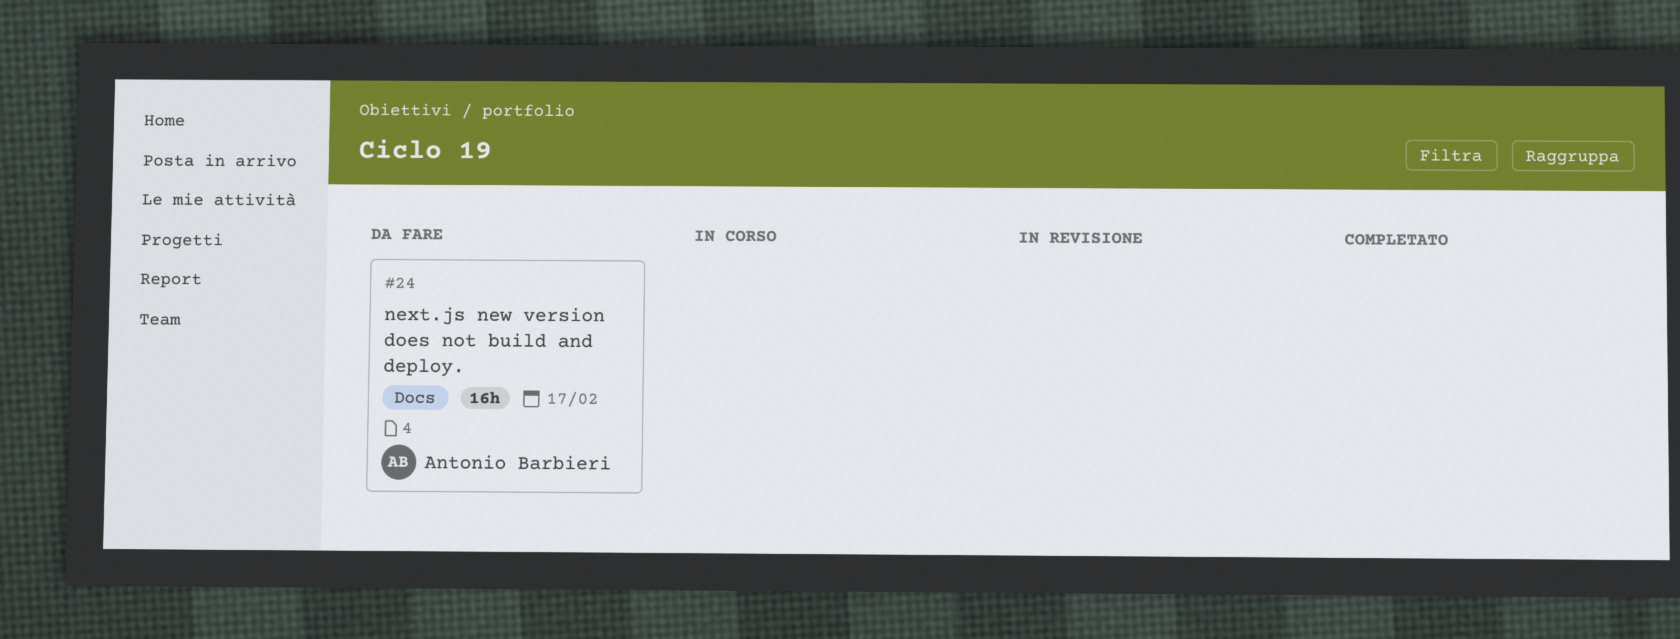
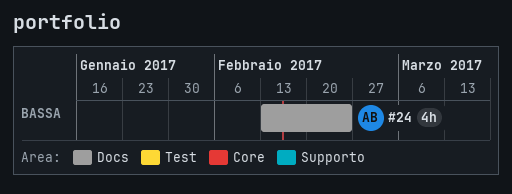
#24, estimate: 16h -> 4h
#24, due: Feb 17 -> Feb 24

